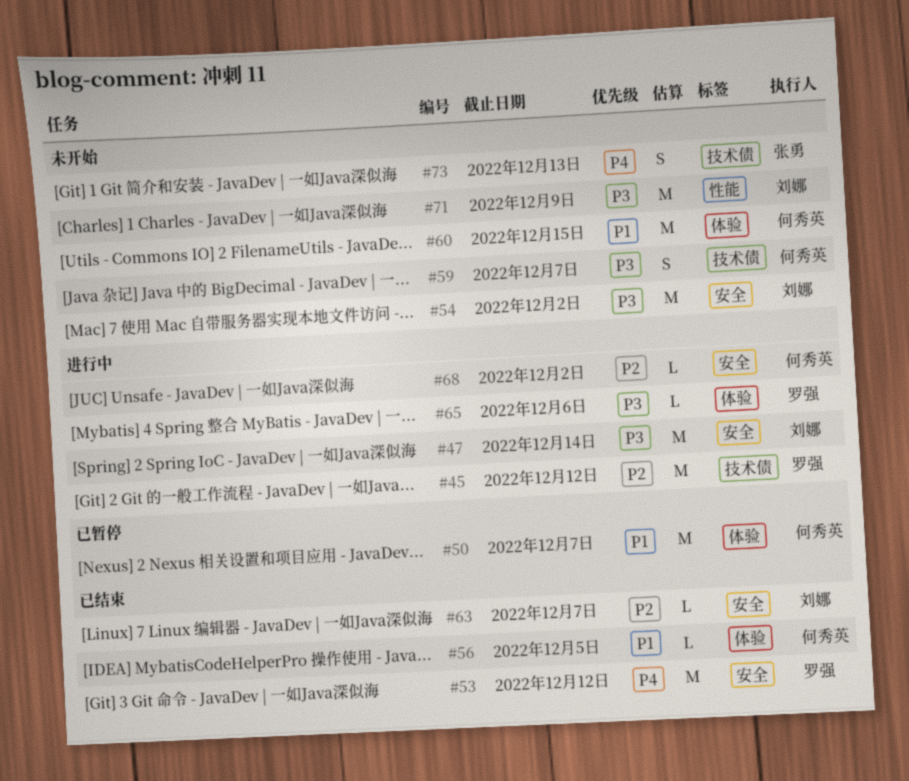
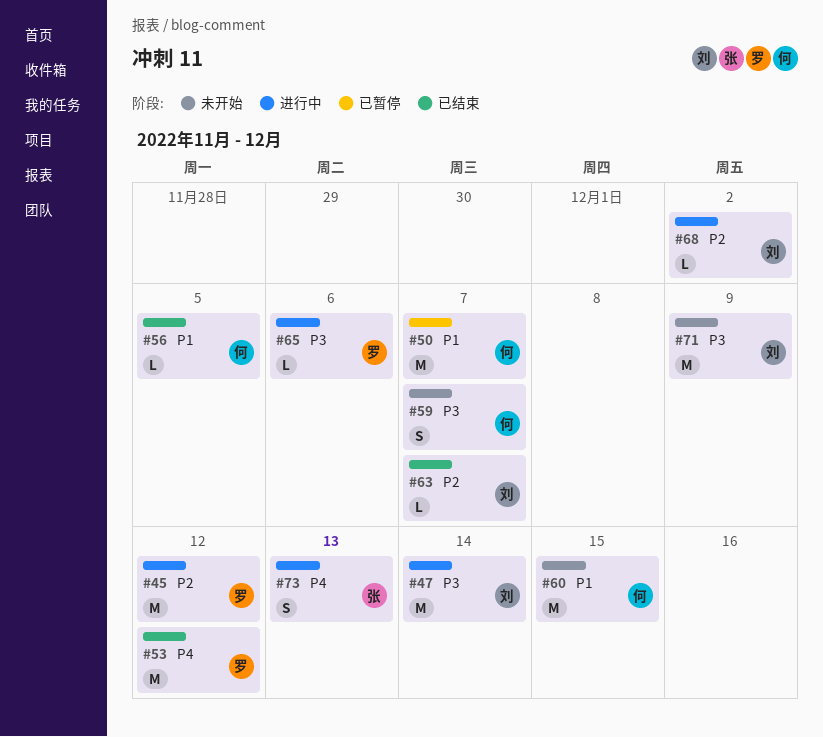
#54: present -> none
#68, owner: 何秀英 -> 刘娜
#73, status: 未开始 -> 进行中

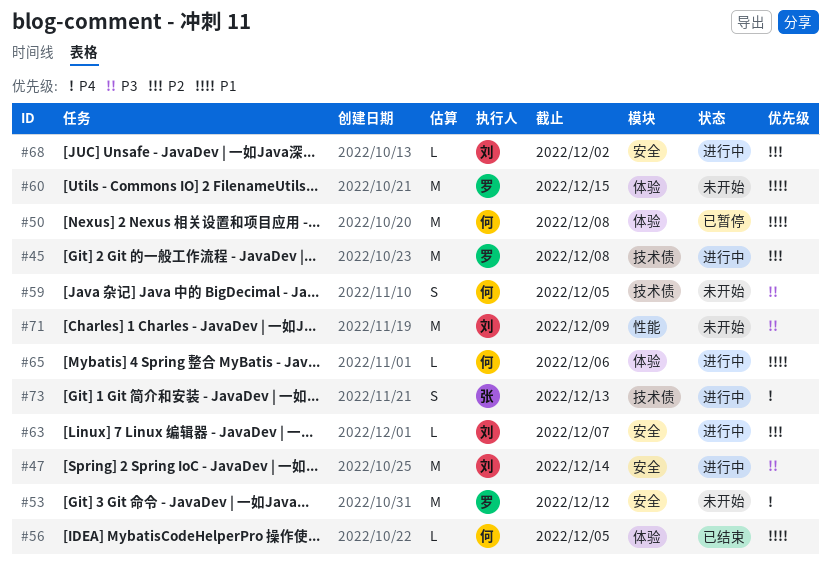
#45, due: Dec 12 -> Dec 8
#50, due: Dec 7 -> Dec 8
#53, status: 已结束 -> 未开始
#59, due: Dec 7 -> Dec 5
#60, owner: 何 -> 罗
#63, status: 已结束 -> 进行中
#65, owner: 罗 -> 何
#65, priority: P3 -> P1

